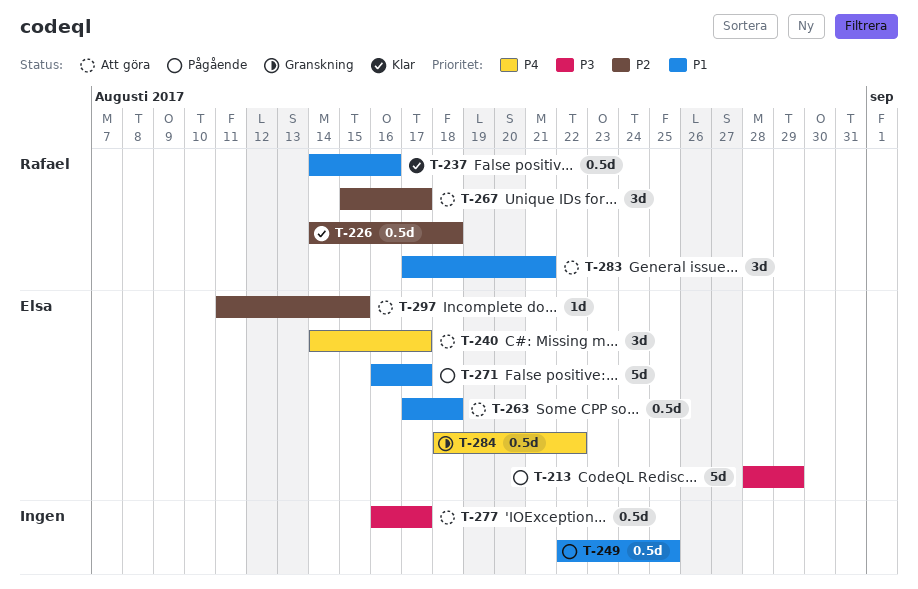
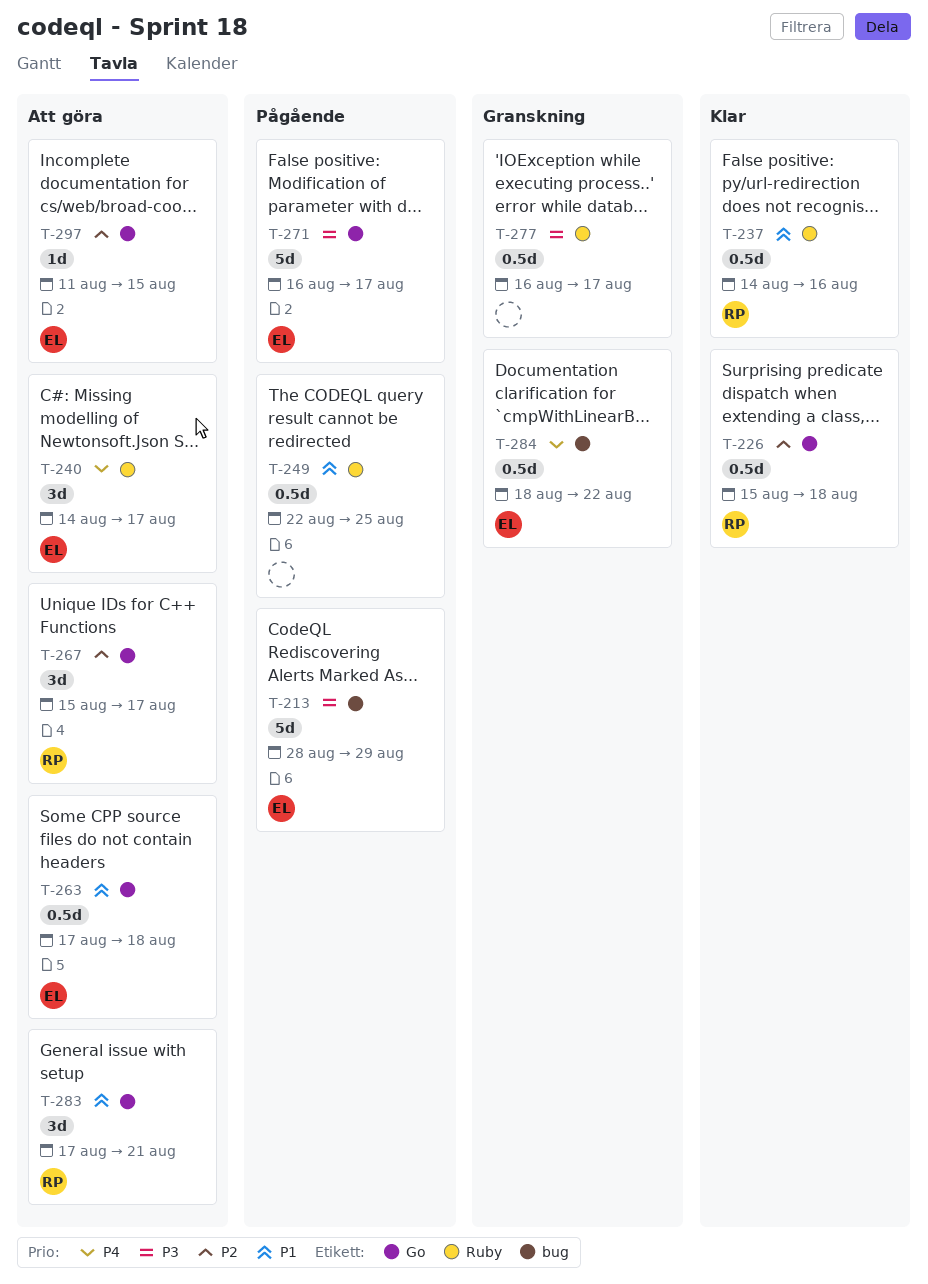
T-226, start: Aug 14 -> Aug 15
T-271, priority: P1 -> P3
T-277, status: Att göra -> Granskning

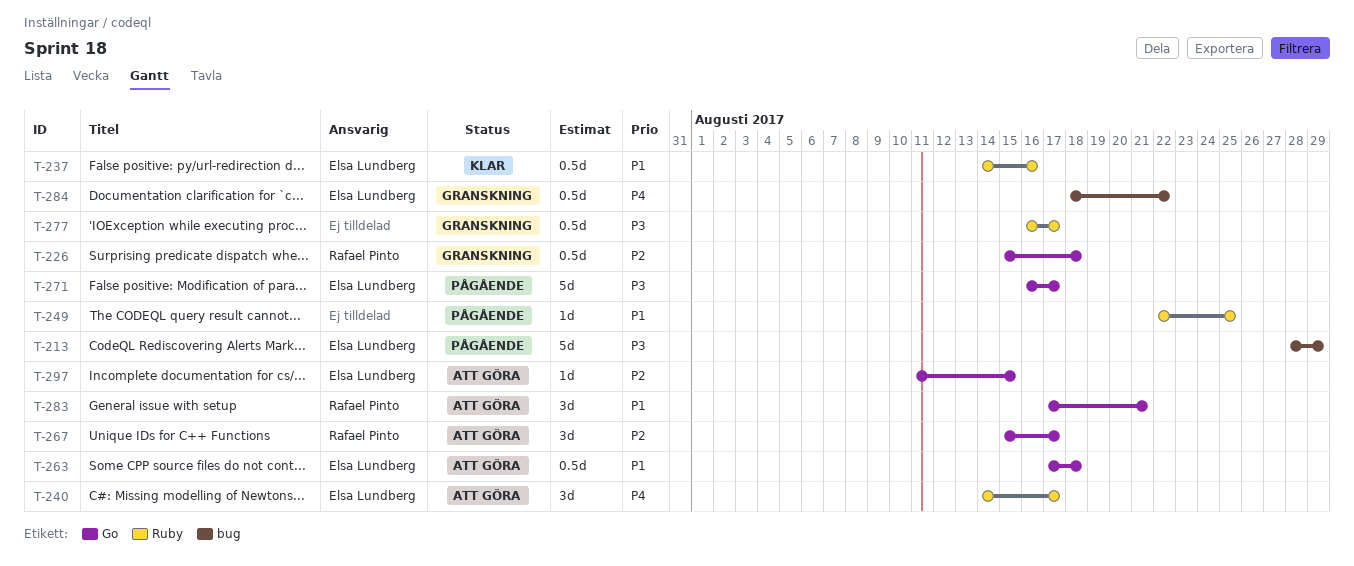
T-226, status: Klar -> Granskning
T-237, owner: Rafael Pinto -> Elsa Lundberg
T-249, estimate: 0.5d -> 1d

